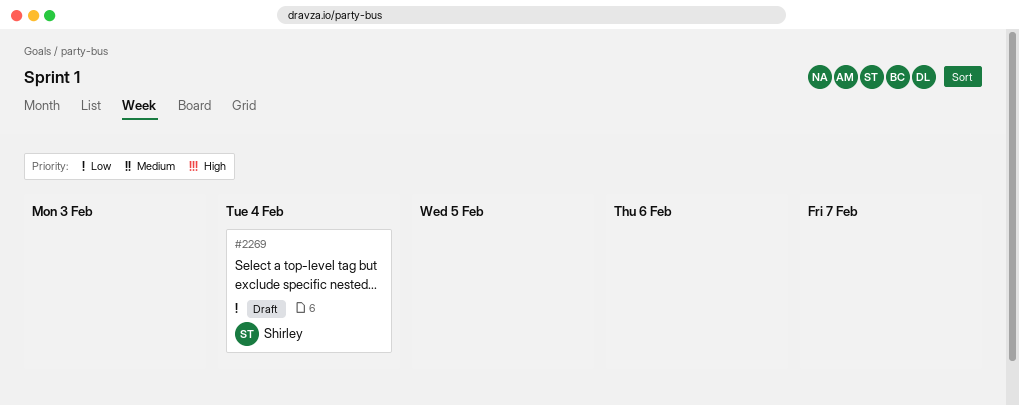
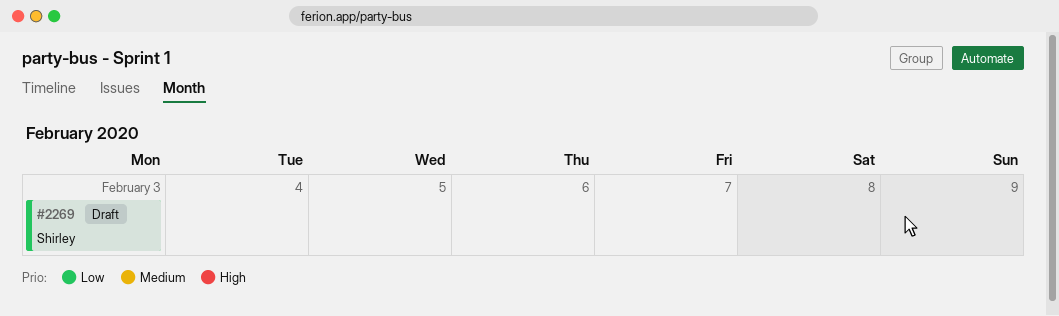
#2269, due: Feb 4 -> Feb 3

